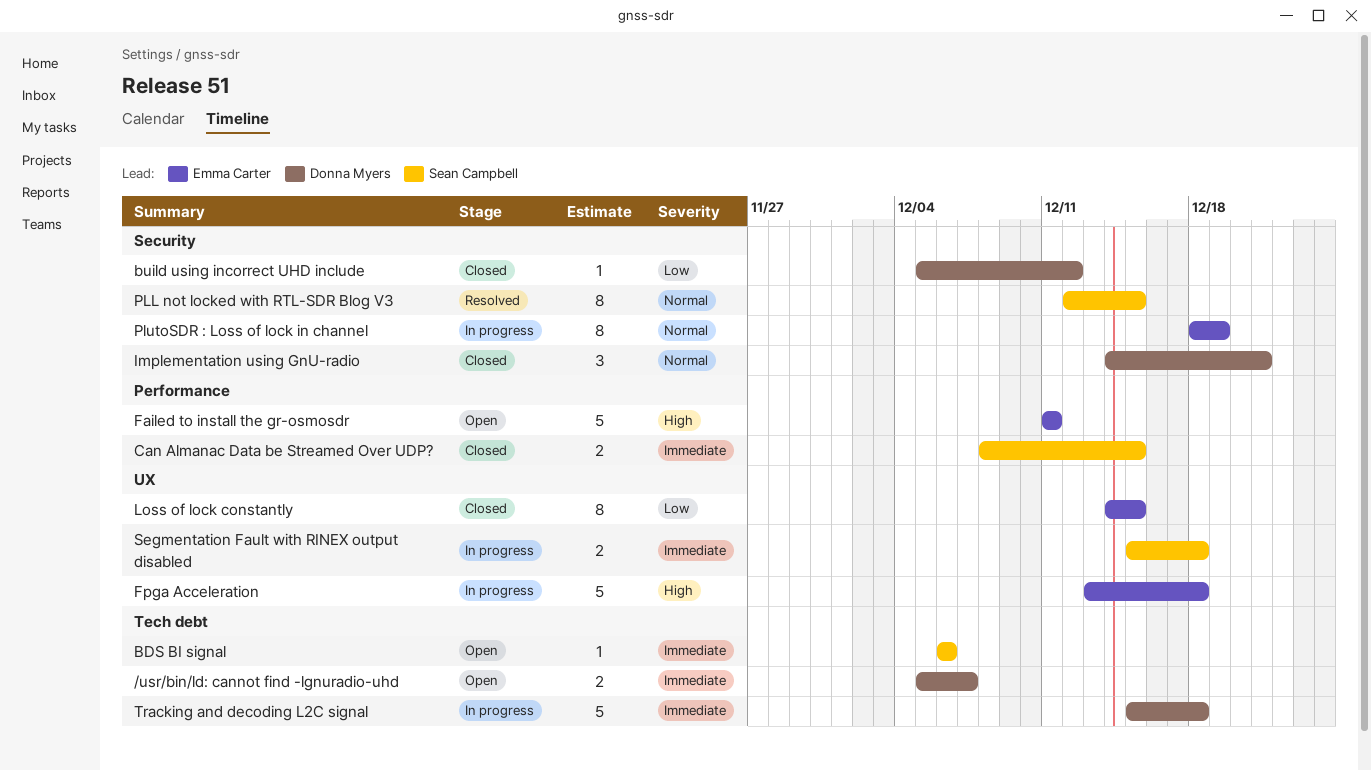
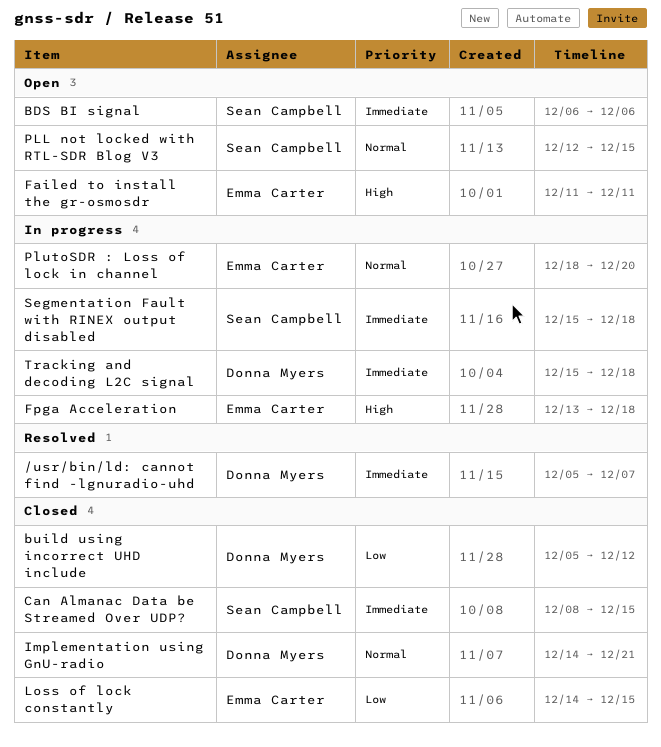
/usr/bin/ld: cannot find -lgnuradio-uhd, status: Open -> Resolved
PLL not locked with RTL-SDR Blog V3, status: Resolved -> Open
PlutoSDR : Loss of lock in channel, due: Dec 19 -> Dec 20

